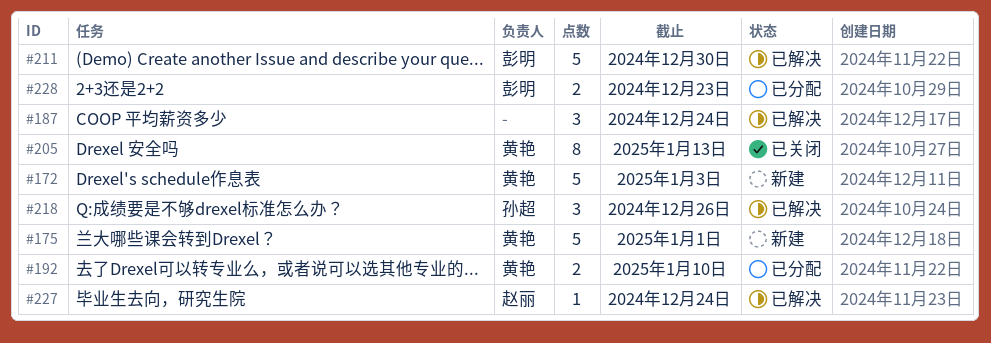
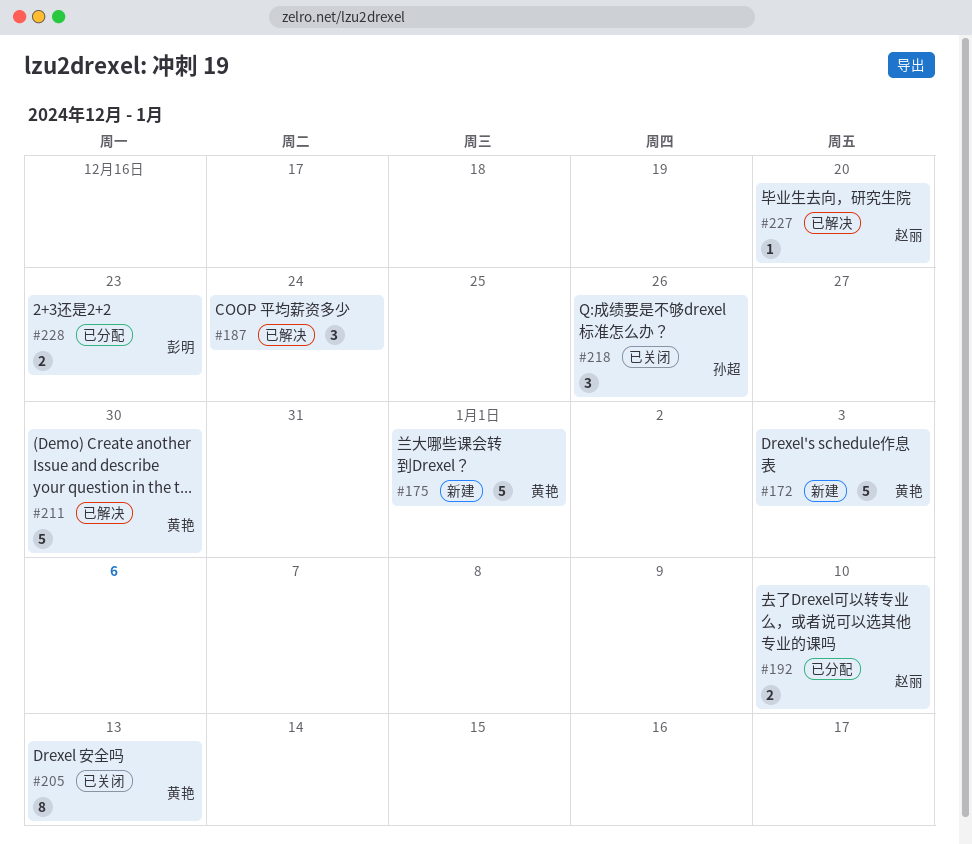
#192, owner: 黄艳 -> 赵丽
#211, owner: 彭明 -> 黄艳
#218, status: 已解决 -> 已关闭
#227, due: Dec 24 -> Dec 20

